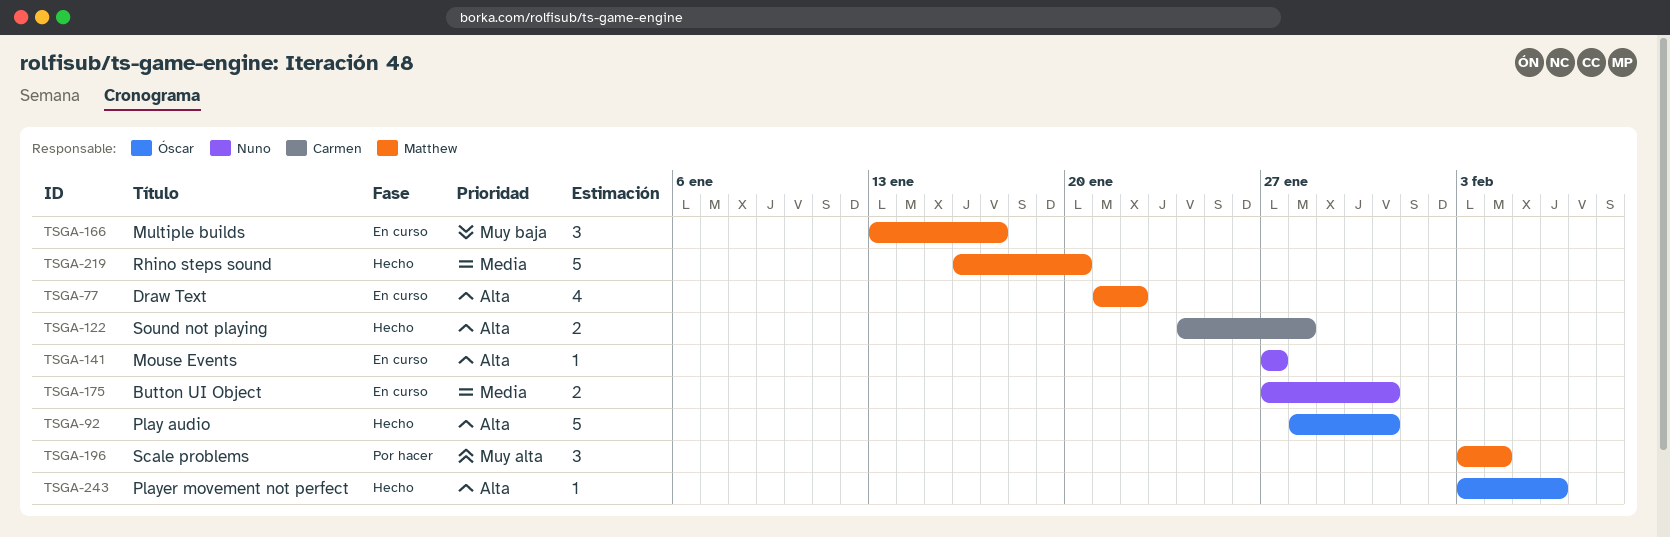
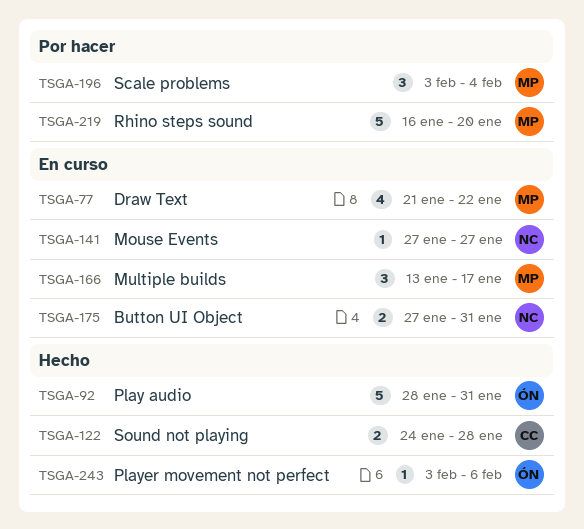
TSGA-219, status: Hecho -> Por hacer

